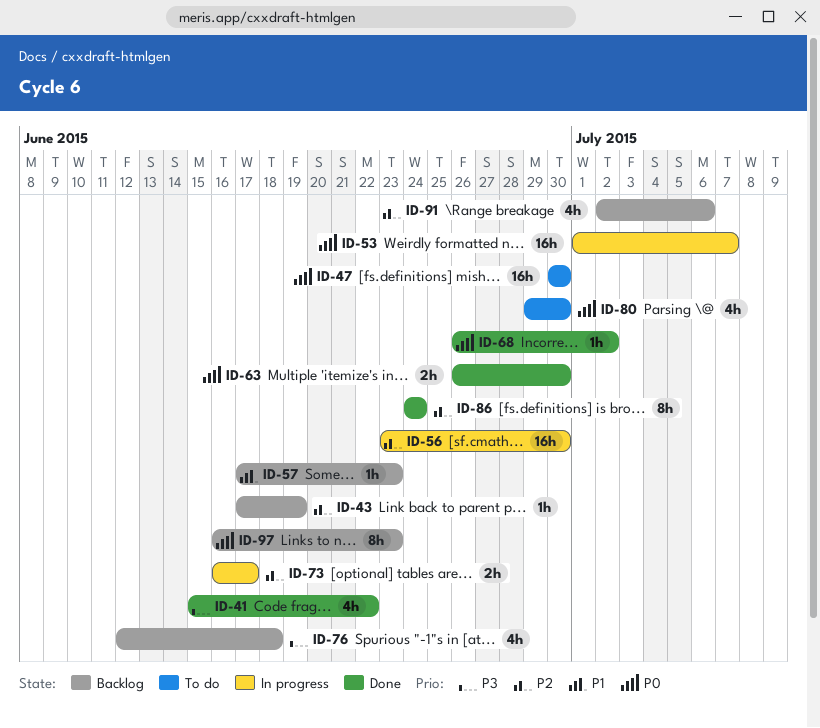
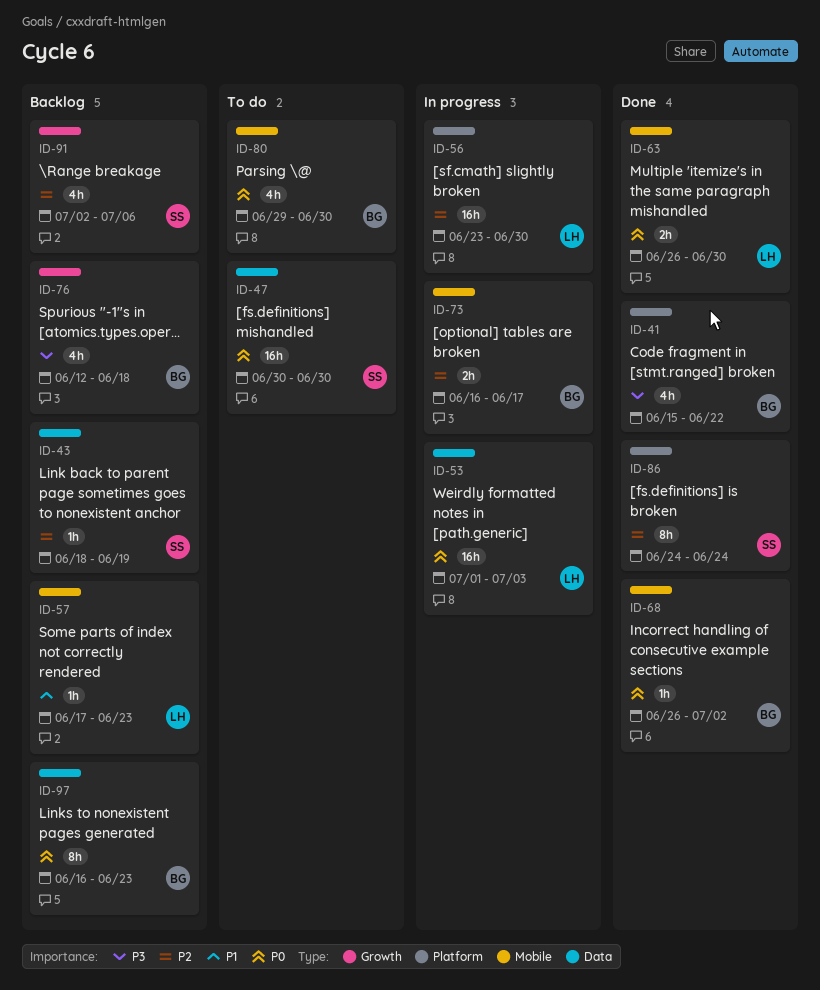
ID-43, start: Jun 17 -> Jun 18
ID-53, due: Jul 7 -> Jul 3

